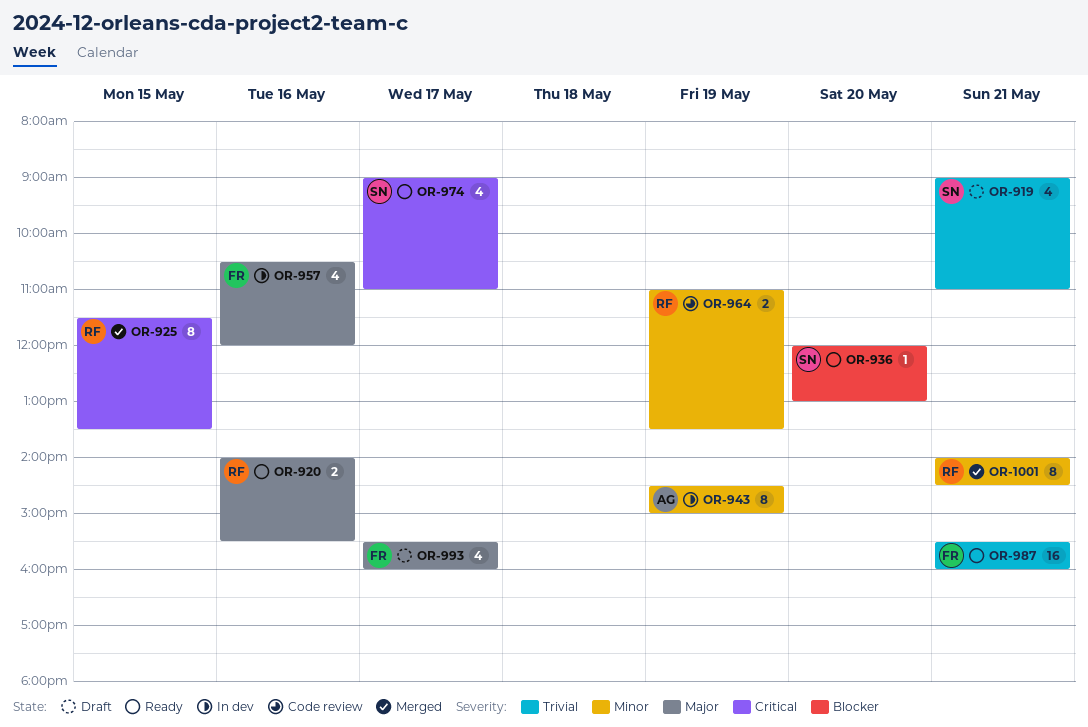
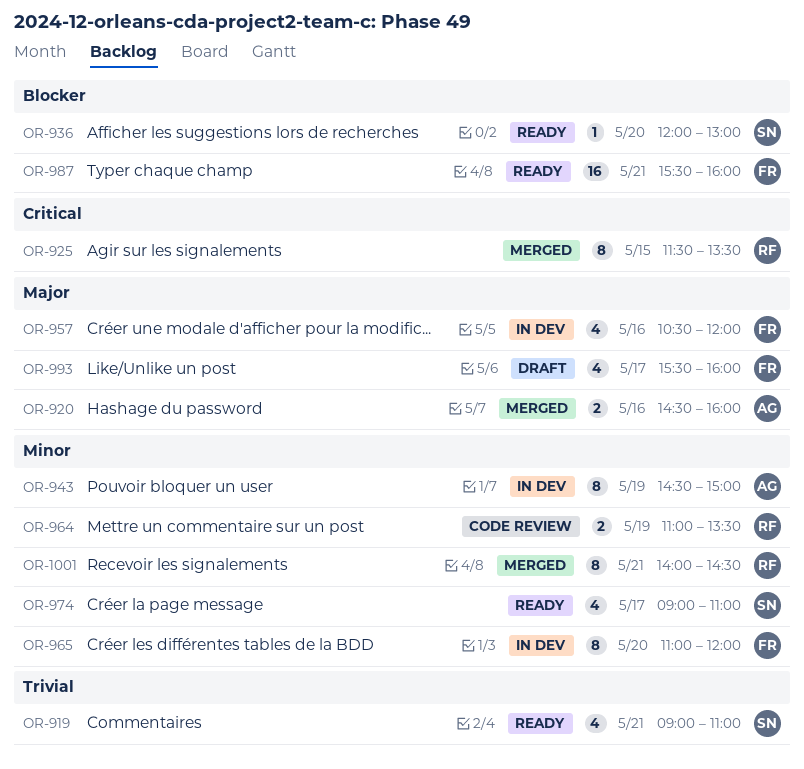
OR-919, status: Draft -> Ready
OR-920, status: Ready -> Merged
OR-920, owner: RF -> AG
OR-920, begins: 14:00 -> 14:30
OR-920, ends: 15:30 -> 16:00
OR-965: none -> present
OR-974, priority: Critical -> Minor
OR-987, priority: Trivial -> Blocker

